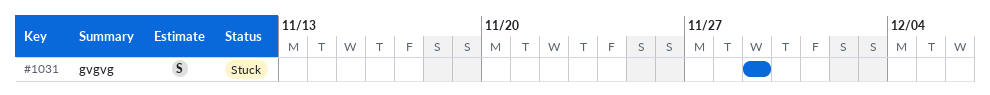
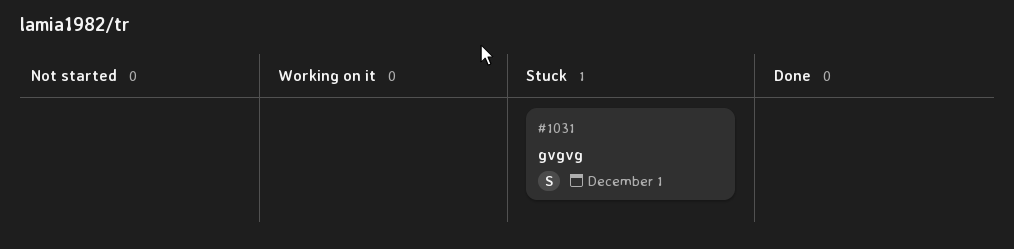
#1031, due: Nov 29 -> Dec 1

